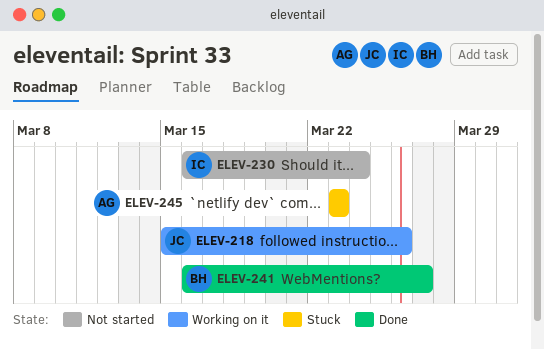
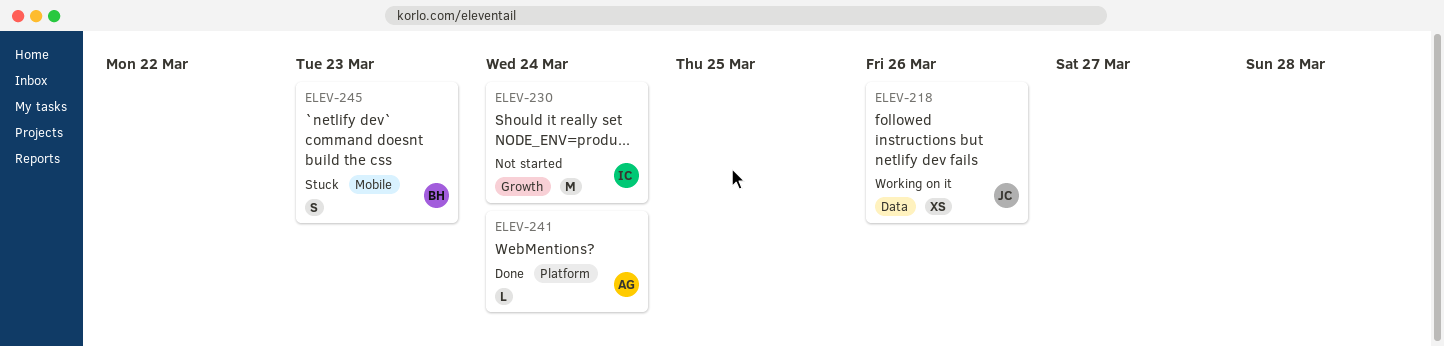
ELEV-241, owner: BH -> AG
ELEV-241, due: Mar 27 -> Mar 24
ELEV-245, owner: AG -> BH

